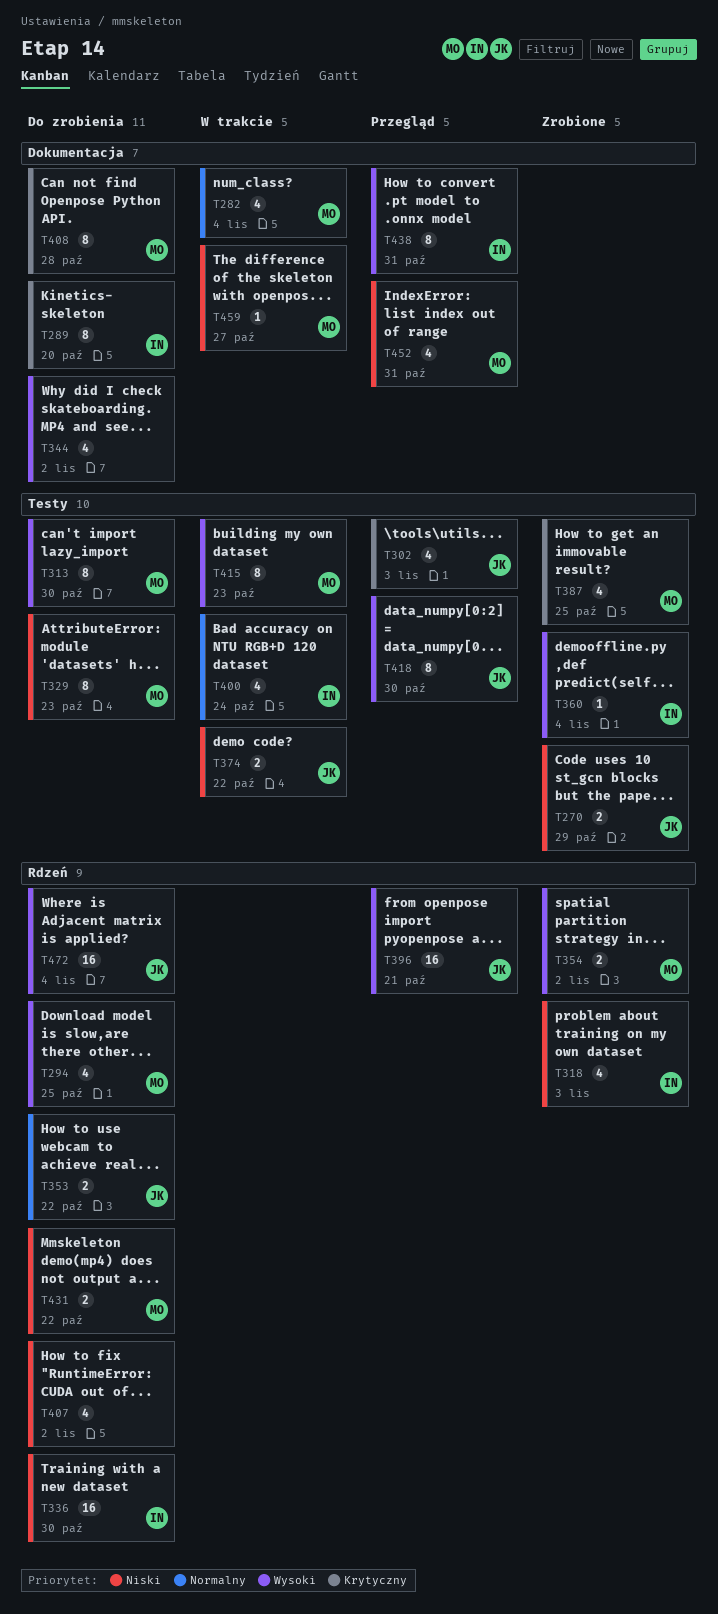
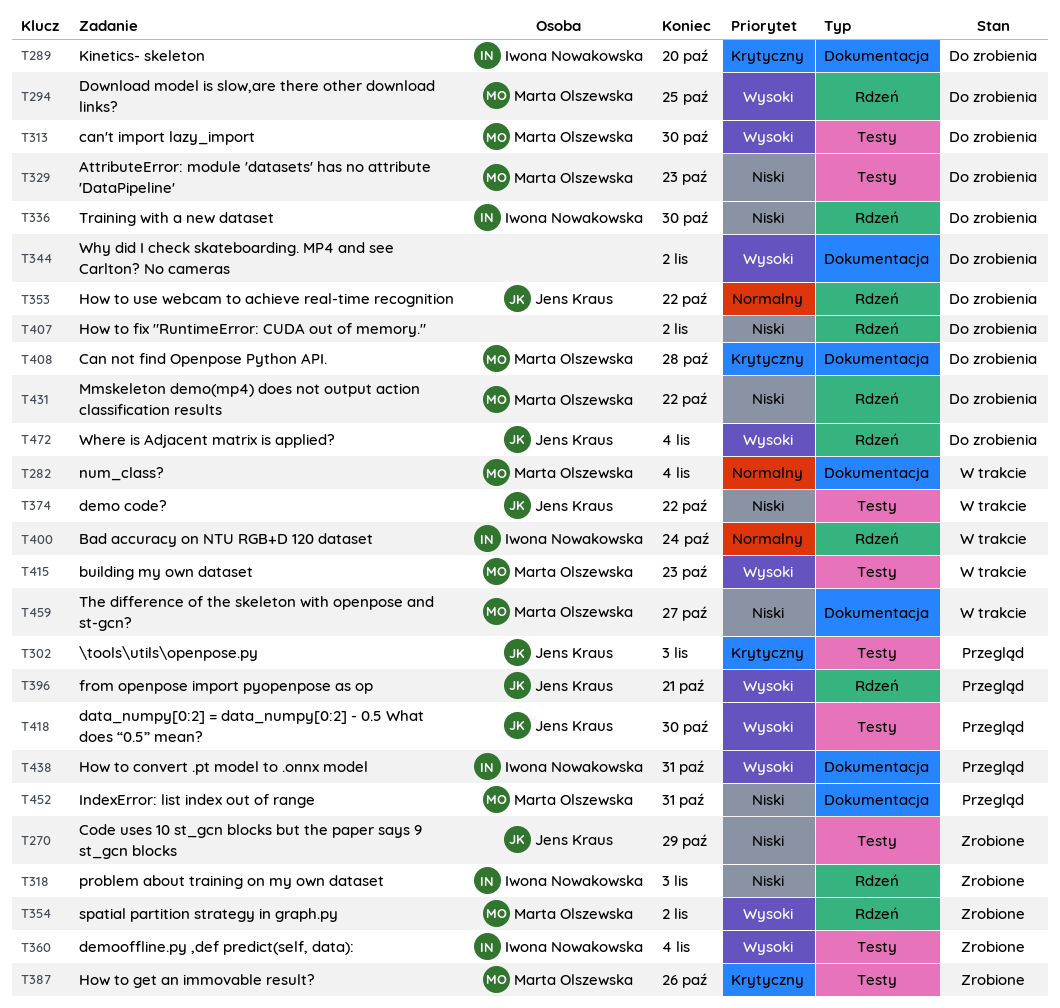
T387, due: Oct 25 -> Oct 26
T400, label: Testy -> Rdzeń

